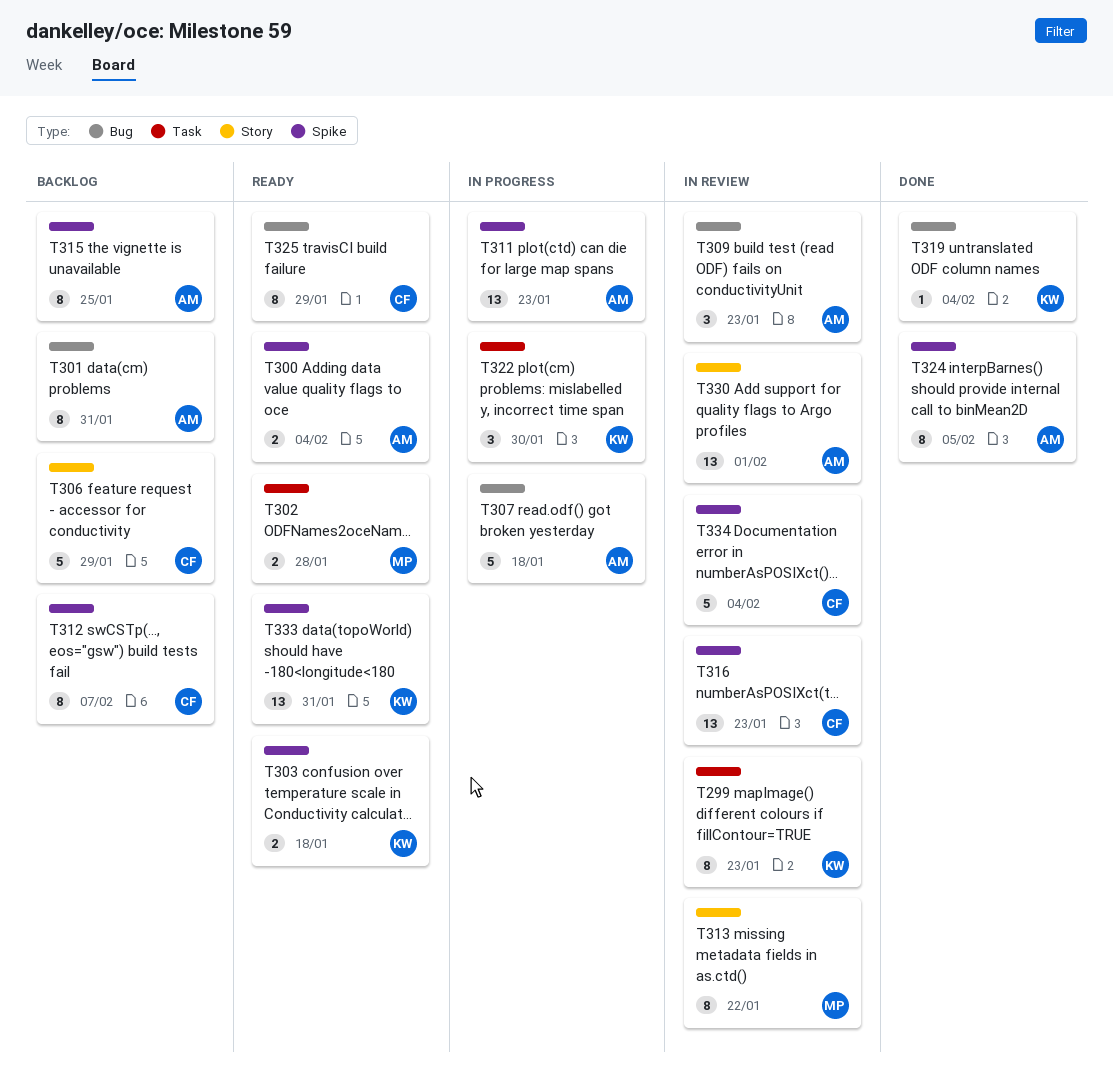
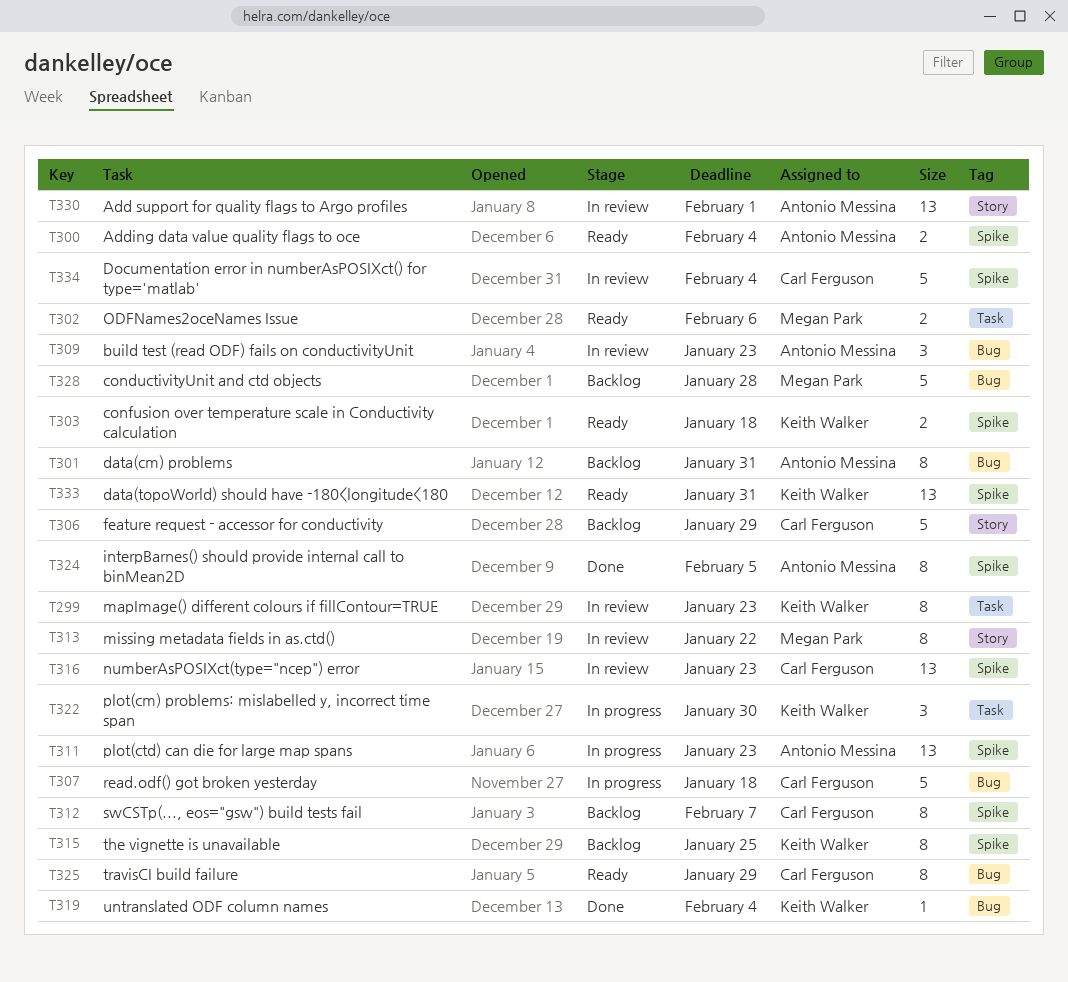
T302, due: Jan 28 -> Feb 6
T307, owner: Antonio Messina -> Carl Ferguson
T315, owner: Antonio Messina -> Keith Walker
T328: none -> present

